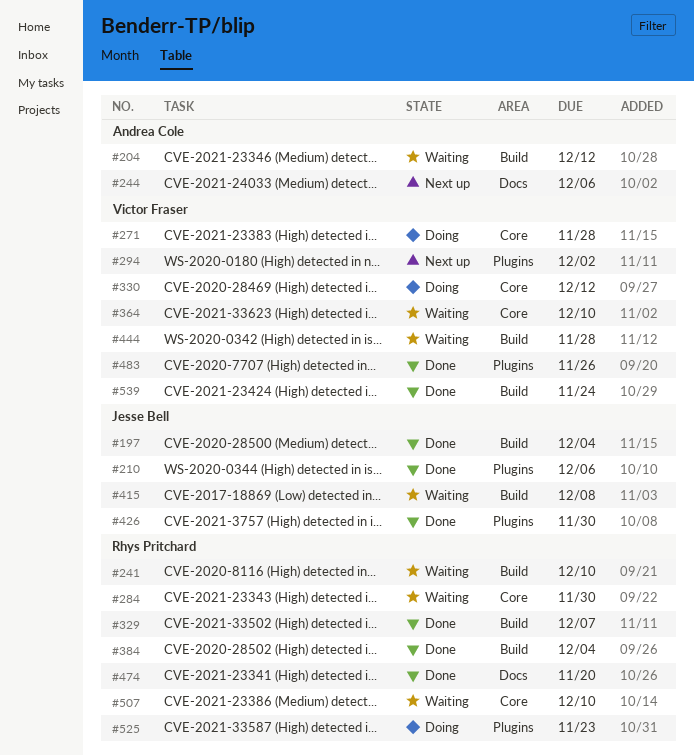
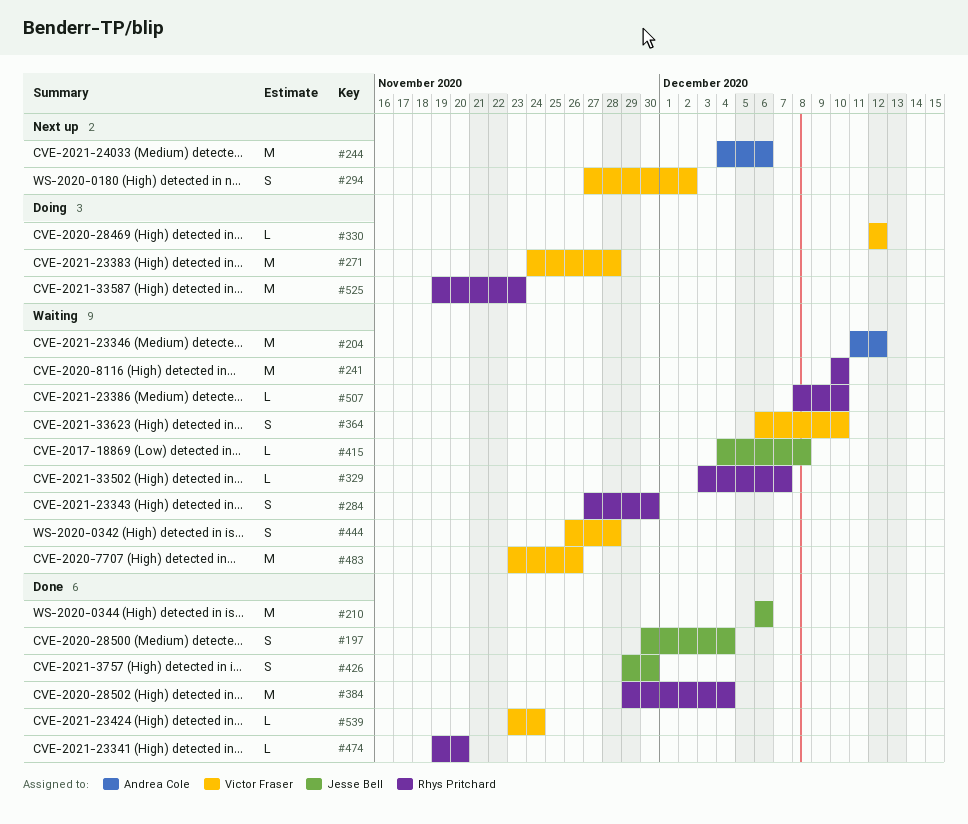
#329, status: Done -> Waiting
#483, status: Done -> Waiting

